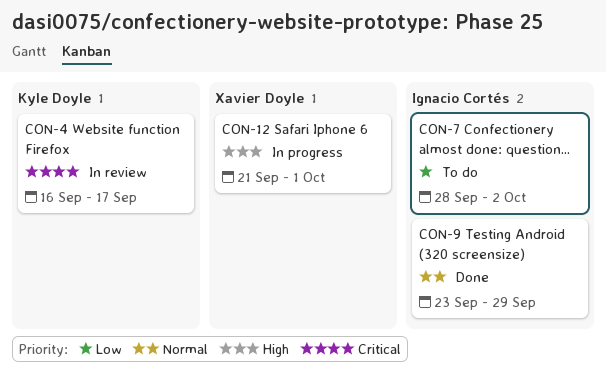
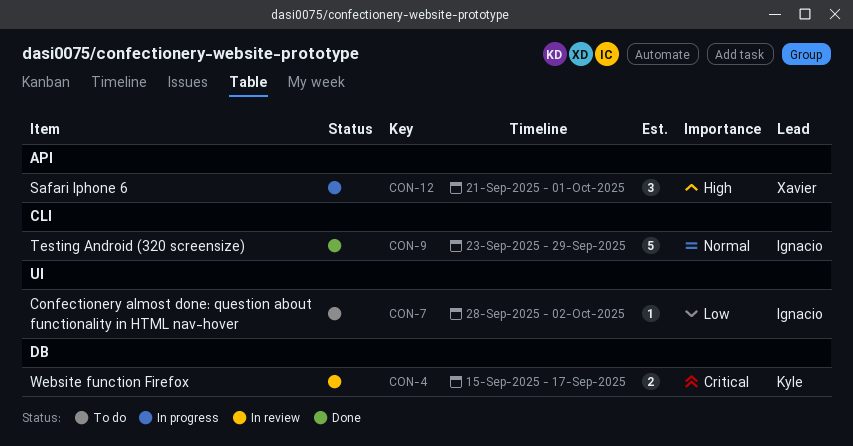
CON-4, start: Sep 16 -> Sep 15

